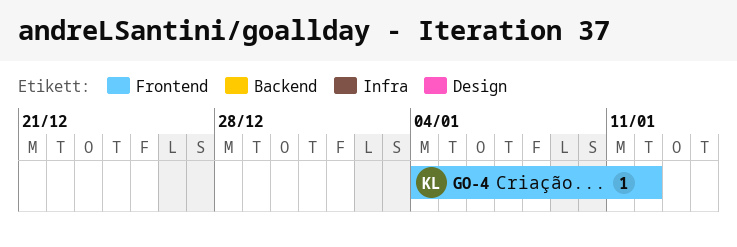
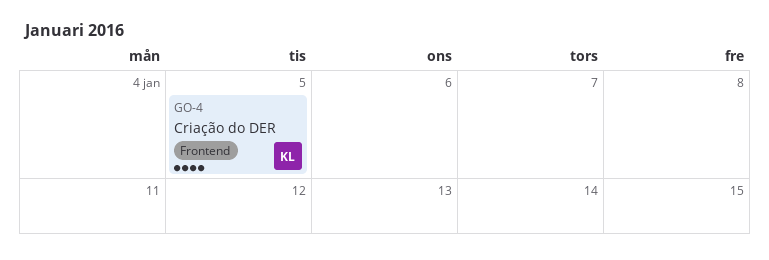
GO-4, estimate: 1 -> 4
GO-4, due: Jan 12 -> Jan 5

